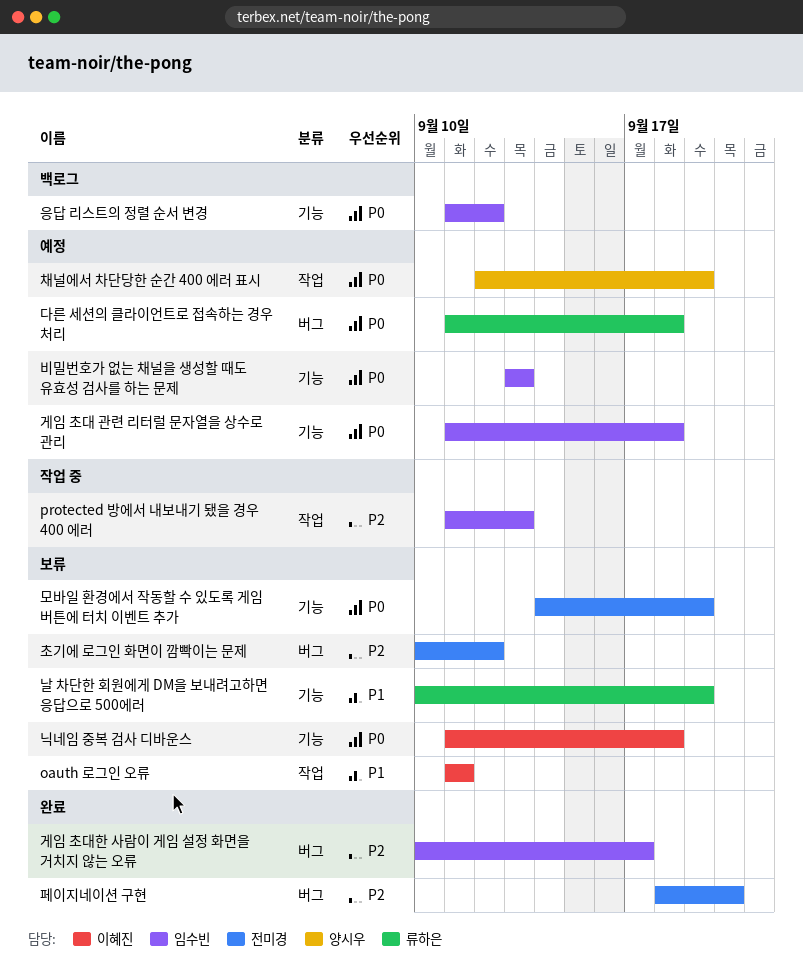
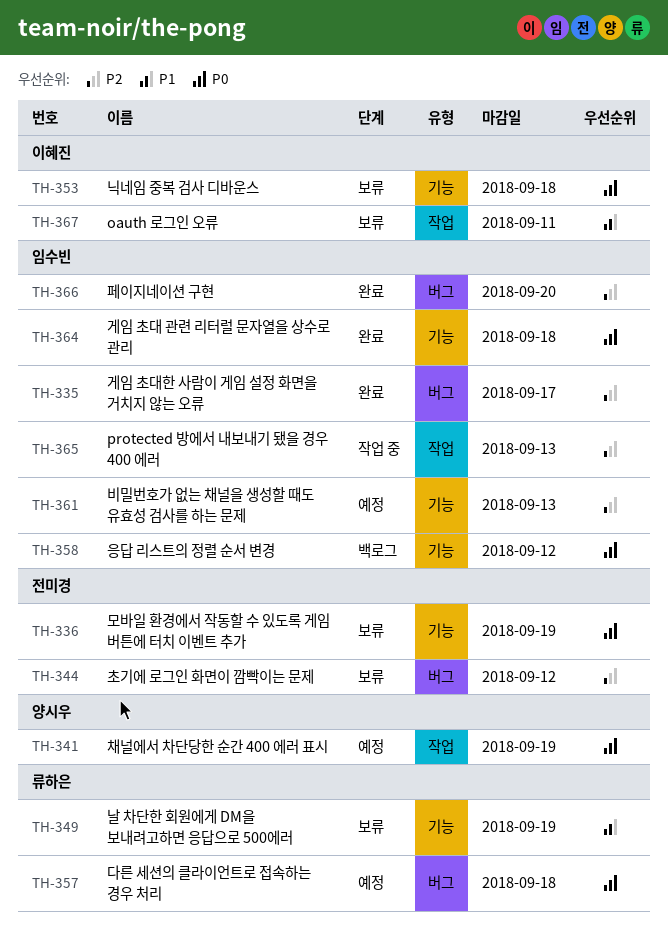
게임 초대 관련 리터럴 문자열을 상수로 관리, status: 예정 -> 완료
비밀번호가 없는 채널을 생성할 때도 유효성 검사를 하는 문제, priority: P0 -> P2
페이지네이션 구현, owner: 전미경 -> 임수빈

